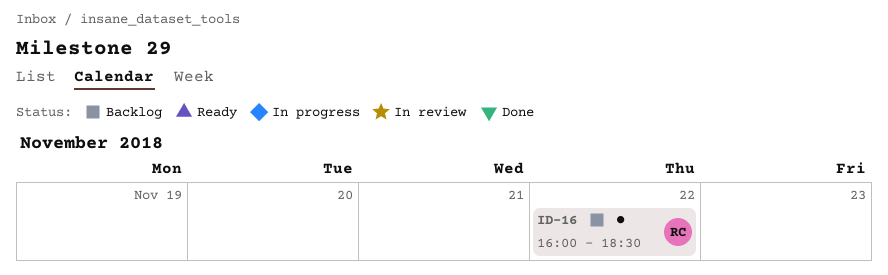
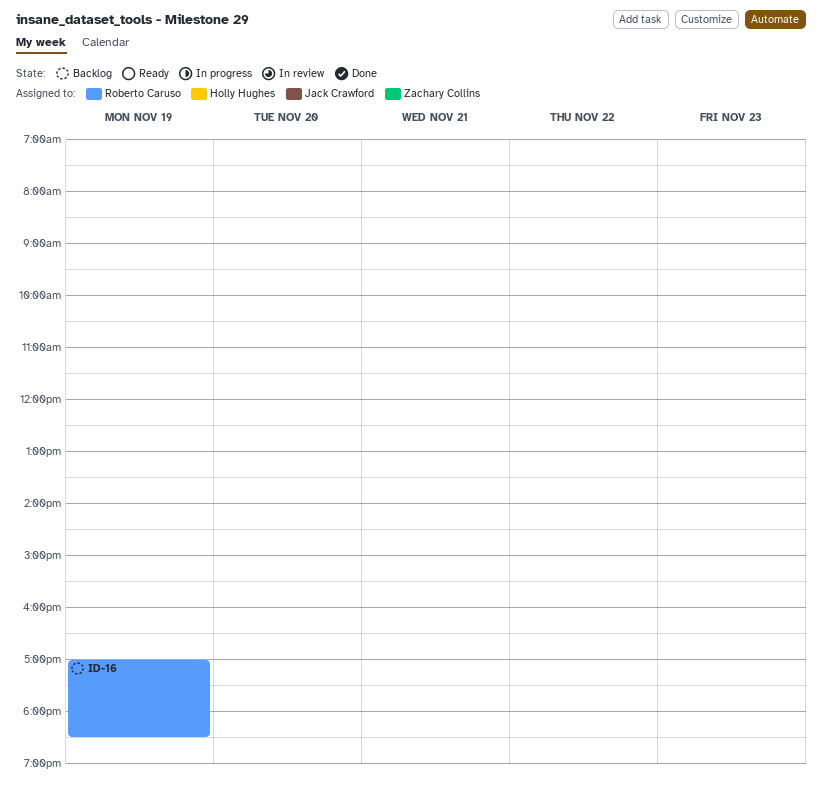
ID-16, day: Nov 22 -> Nov 19
ID-16, begins: 16:00 -> 17:00

